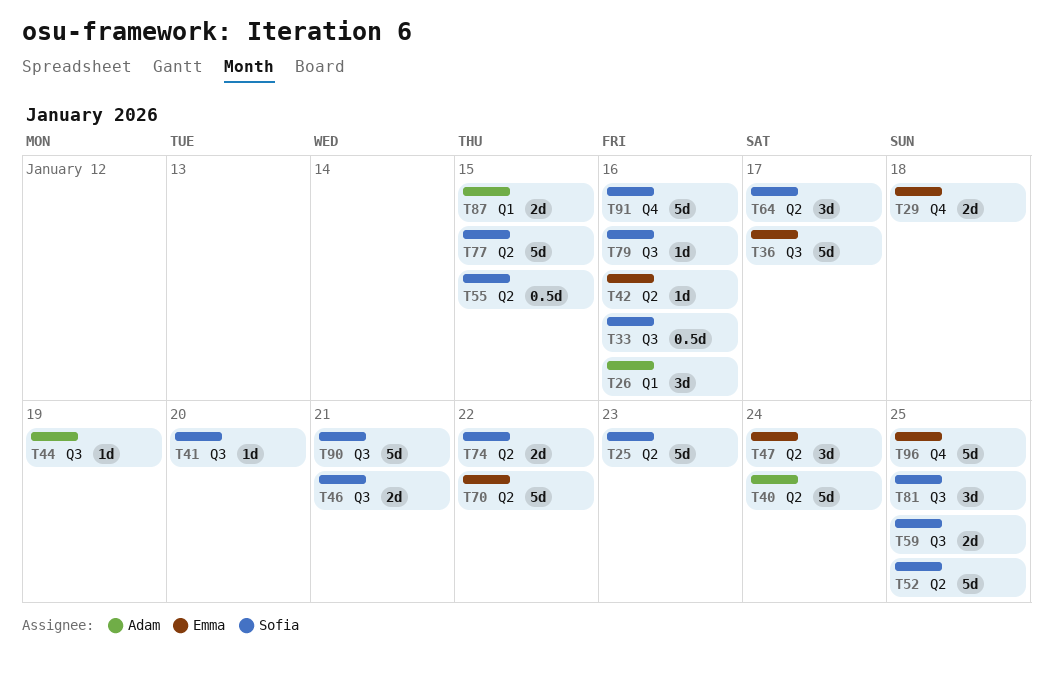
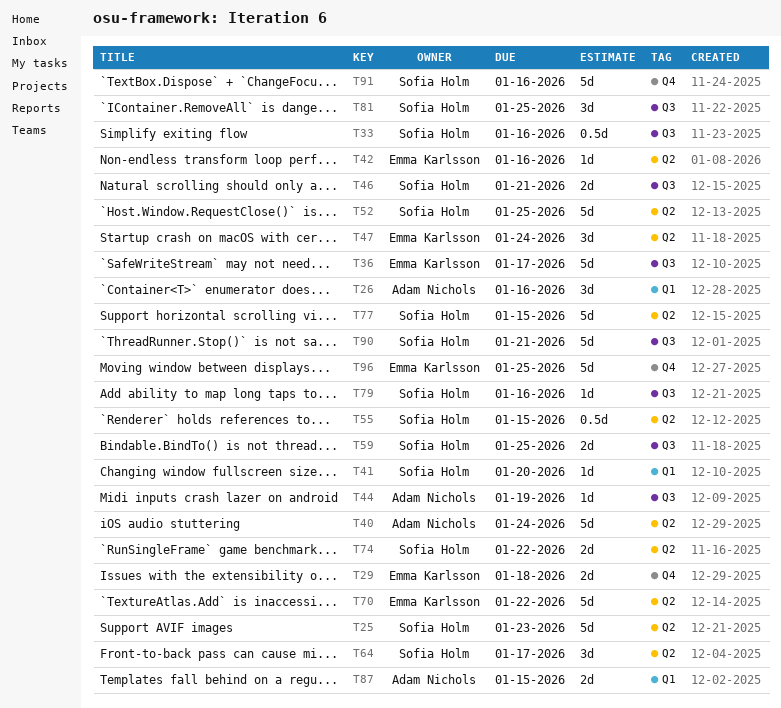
T41, label: Q3 -> Q1

